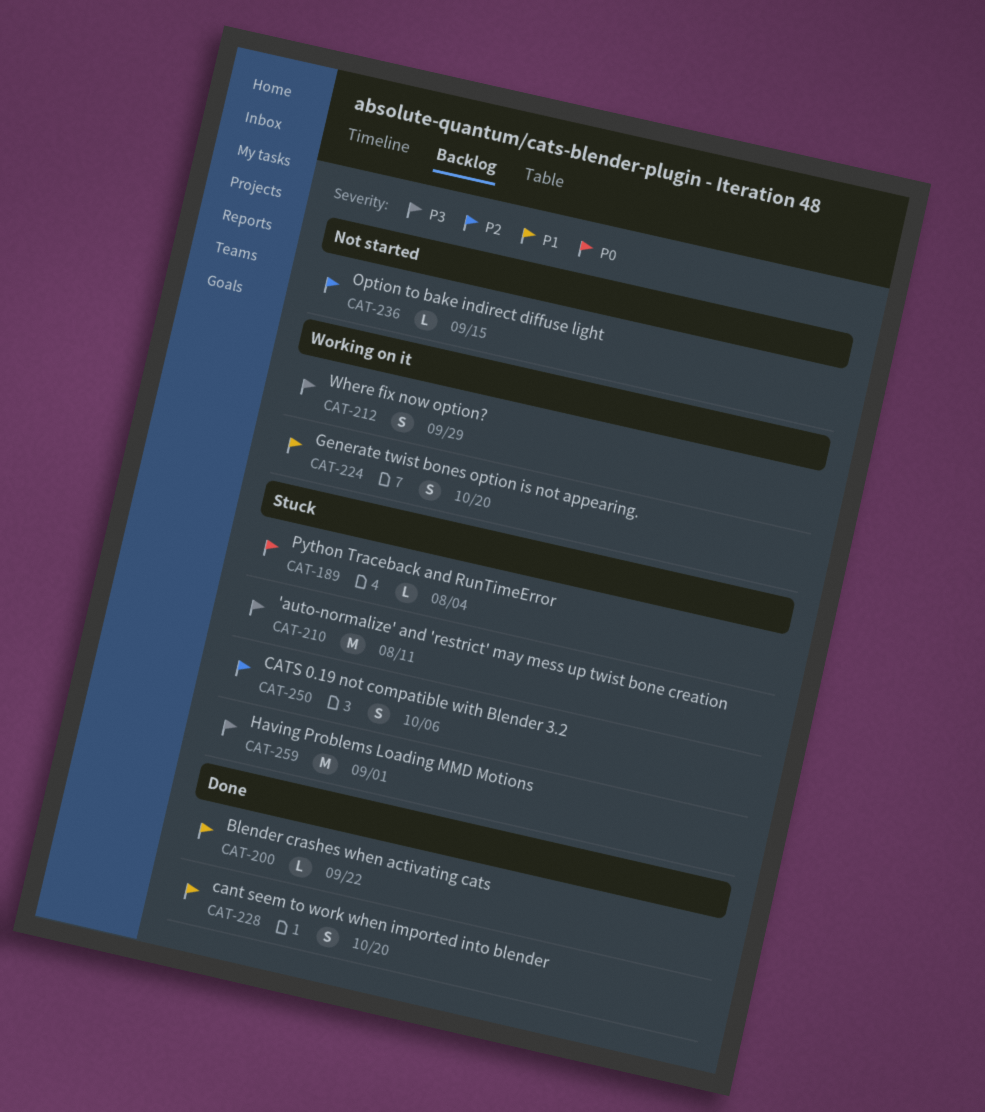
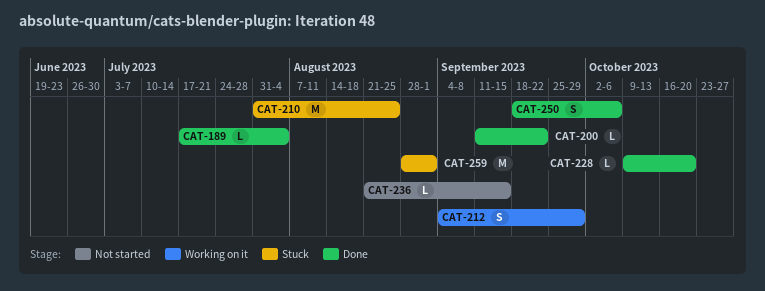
CAT-189, status: Stuck -> Done
CAT-210, due: Aug 11 -> Aug 25
CAT-224: present -> none
CAT-228, estimate: S -> L
CAT-250, status: Stuck -> Done

